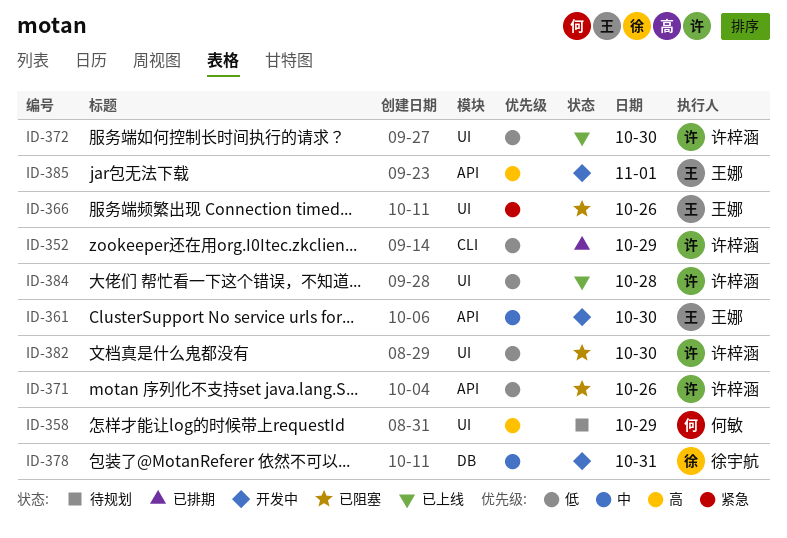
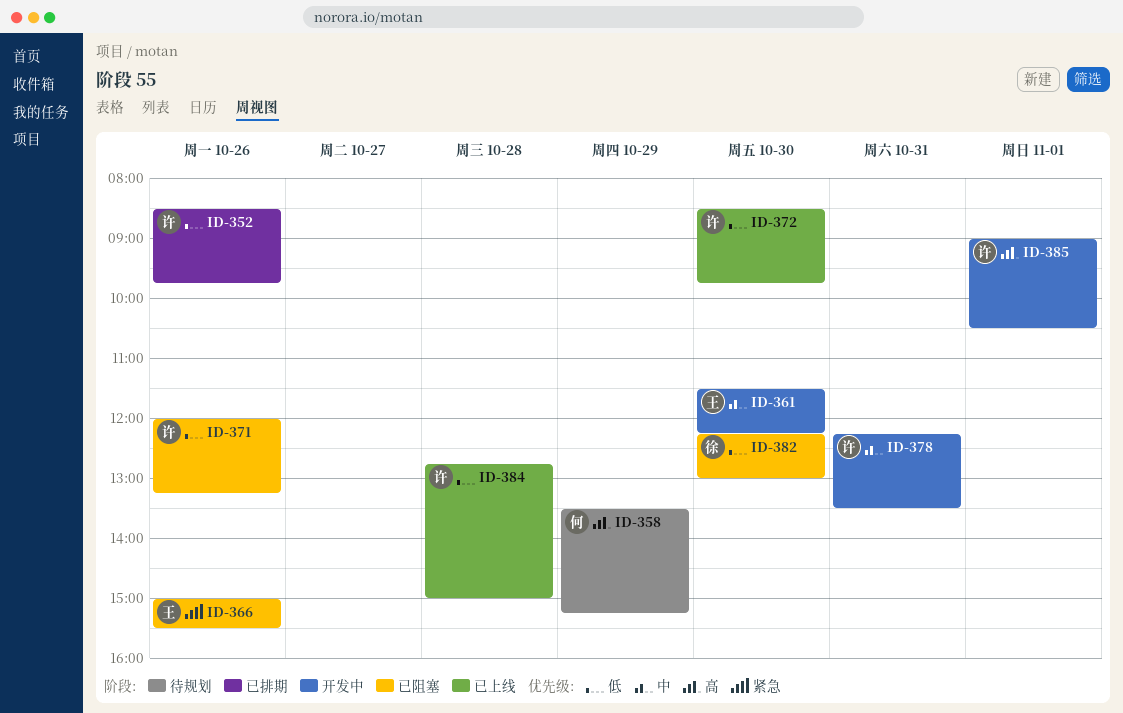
ID-352, day: Oct 29 -> Oct 26
ID-378, owner: 徐宇航 -> 许梓涵
ID-382, owner: 许梓涵 -> 徐宇航
ID-385, owner: 王娜 -> 许梓涵

